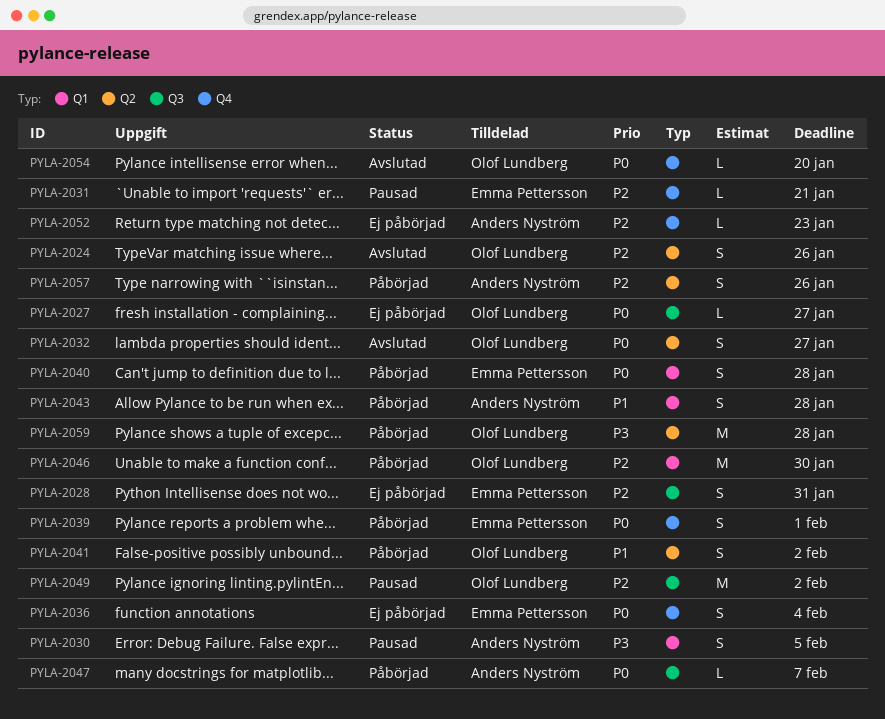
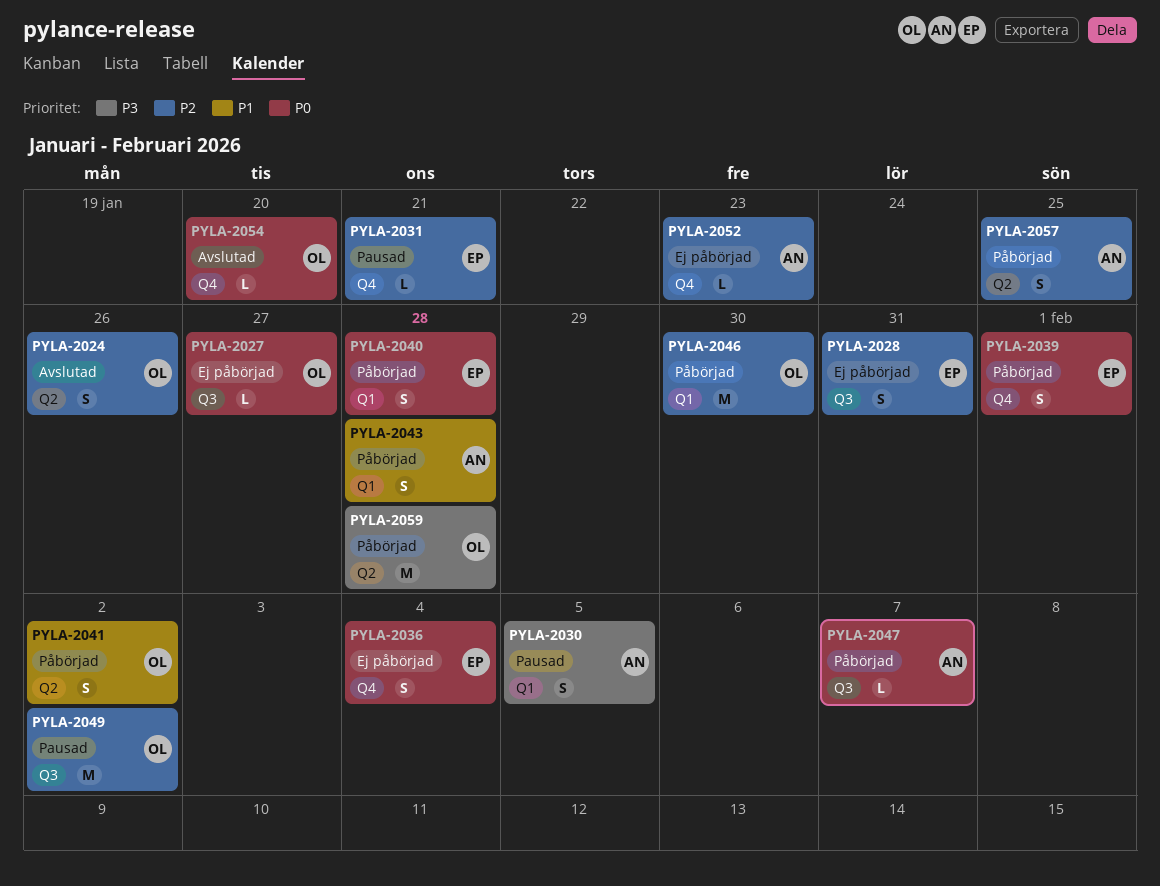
PYLA-2032: present -> none
PYLA-2057, due: Jan 26 -> Jan 25

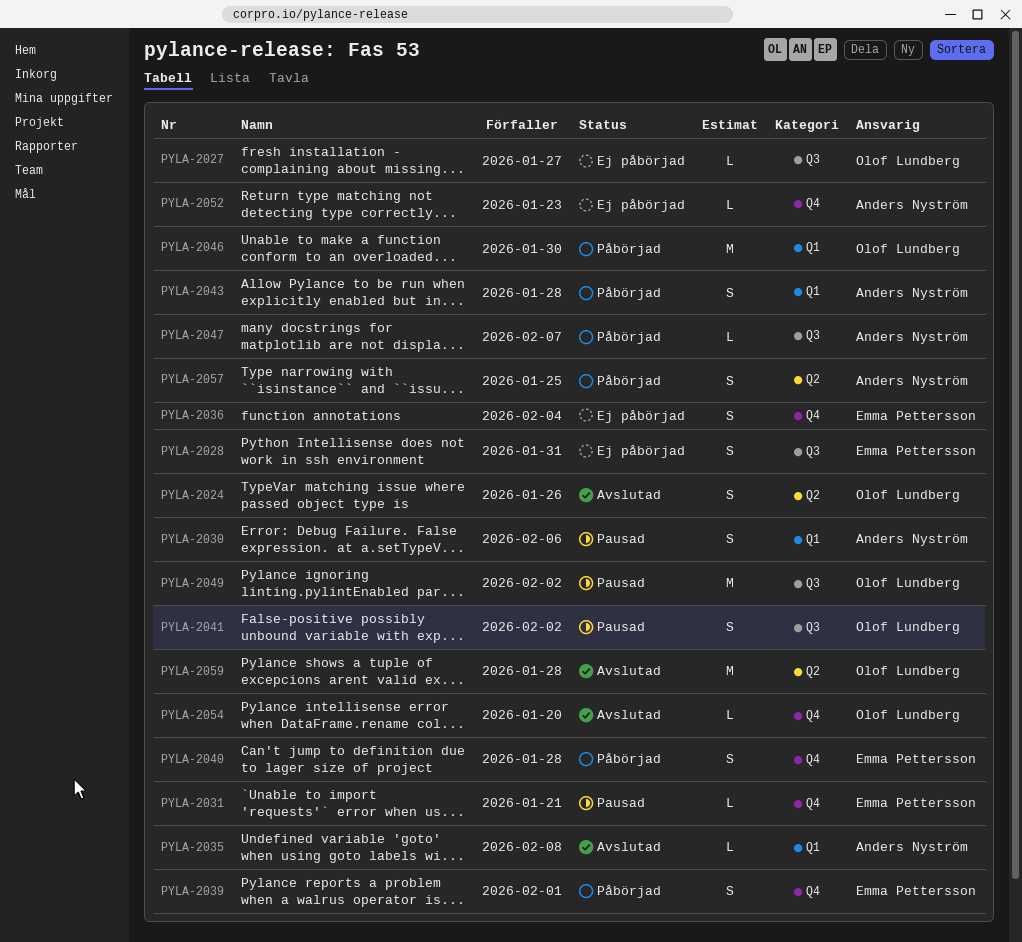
PYLA-2030, due: Feb 5 -> Feb 6
PYLA-2035: none -> present
PYLA-2040, label: Q1 -> Q4
PYLA-2041, status: Påbörjad -> Pausad
PYLA-2041, label: Q2 -> Q3
PYLA-2059, status: Påbörjad -> Avslutad

